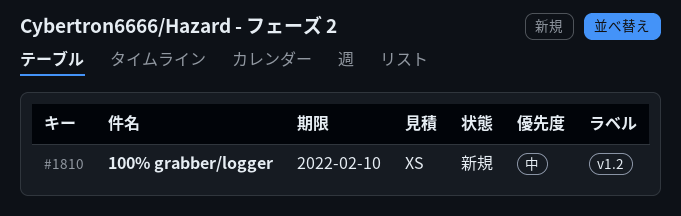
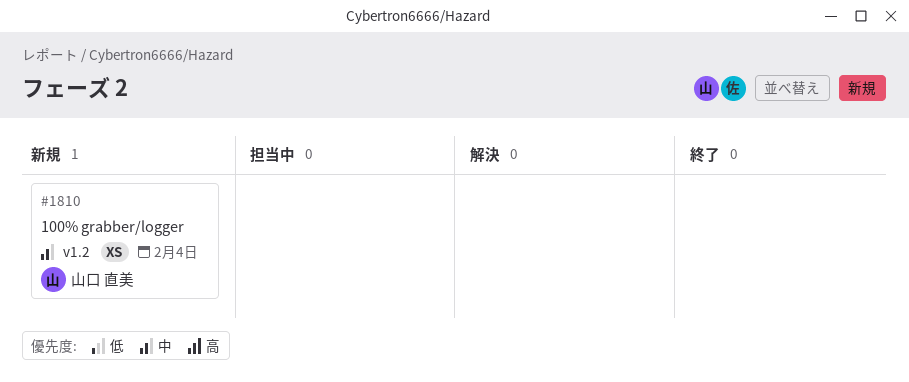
#1810, due: Feb 10 -> Feb 4

